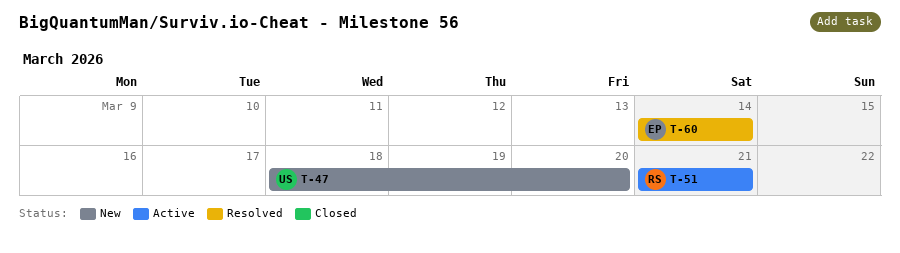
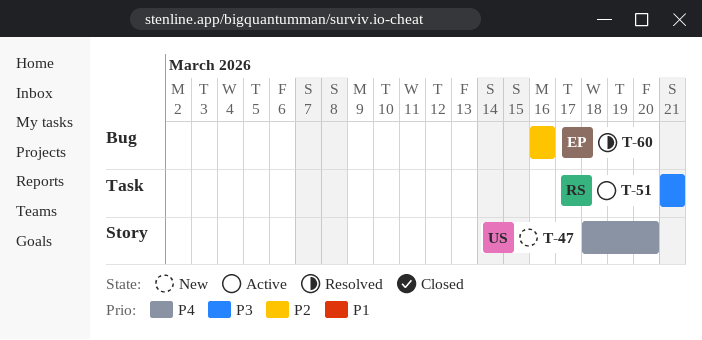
T-60, start: Mar 14 -> Mar 16
T-60, due: Mar 14 -> Mar 16

